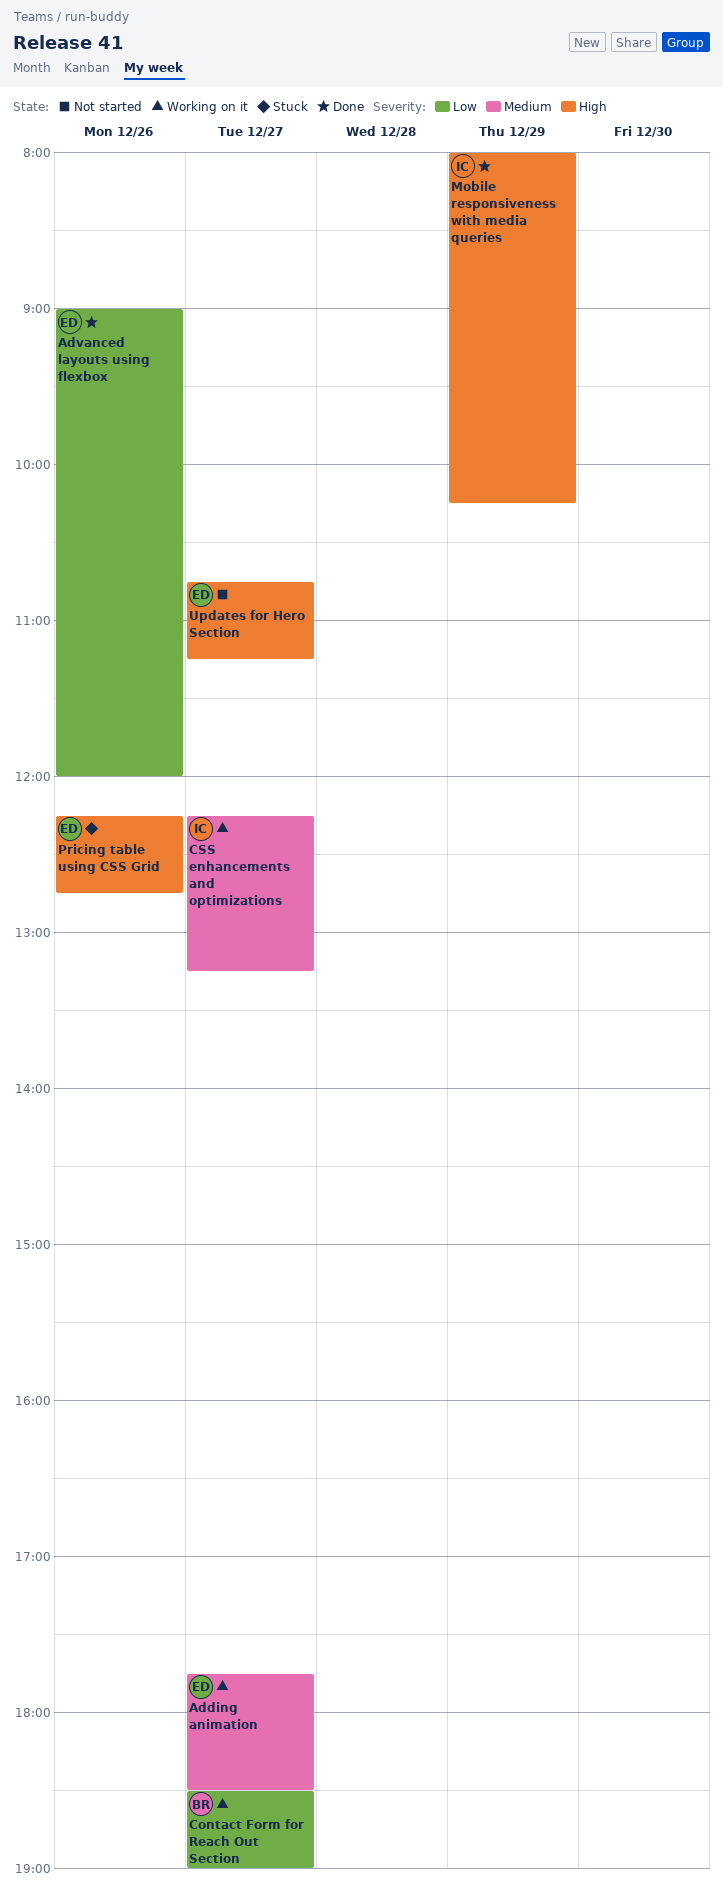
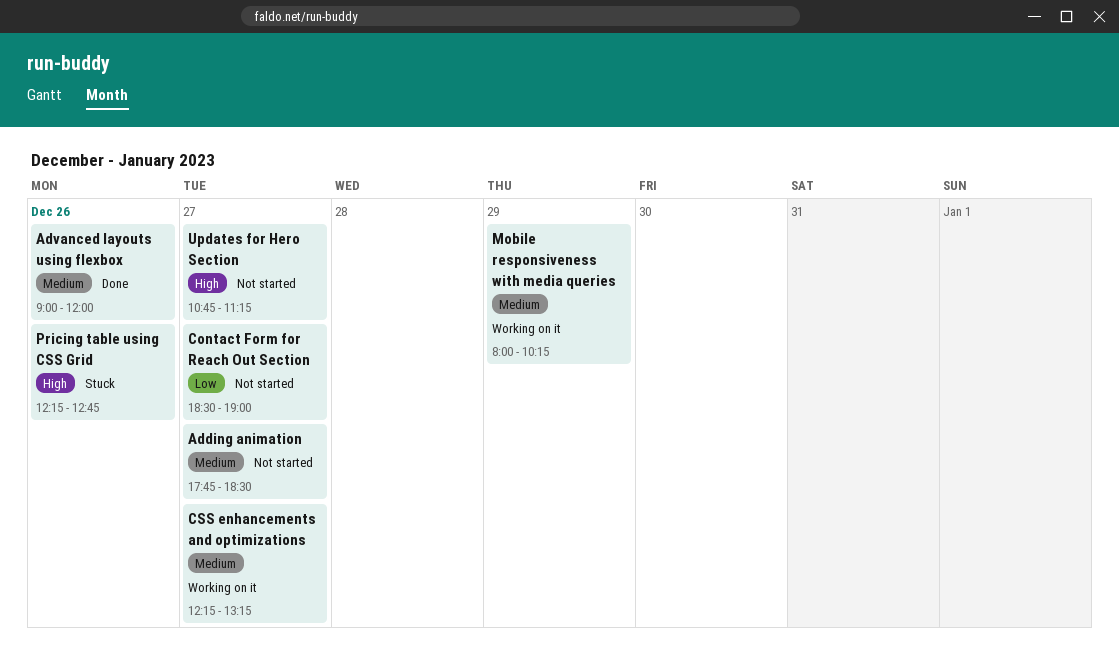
Adding animation, status: Working on it -> Not started
Advanced layouts using flexbox, priority: Low -> Medium
Contact Form for Reach Out Section, status: Working on it -> Not started
Mobile responsiveness with media queries, status: Done -> Working on it
Mobile responsiveness with media queries, priority: High -> Medium

